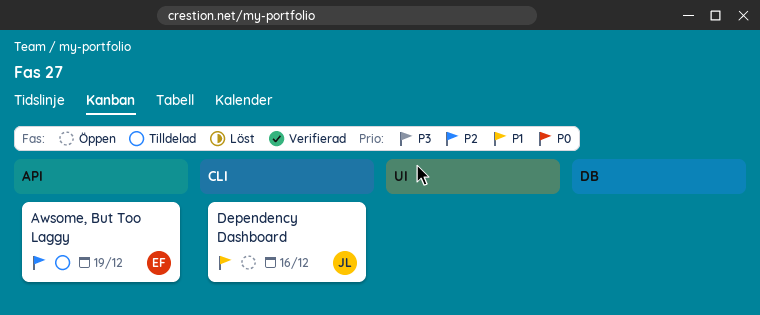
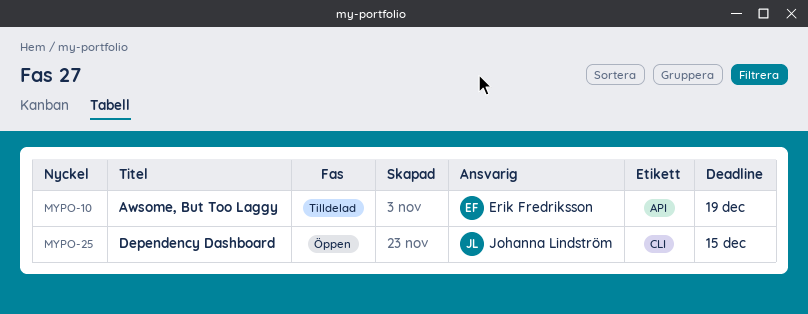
Dependency Dashboard, due: Dec 16 -> Dec 15

